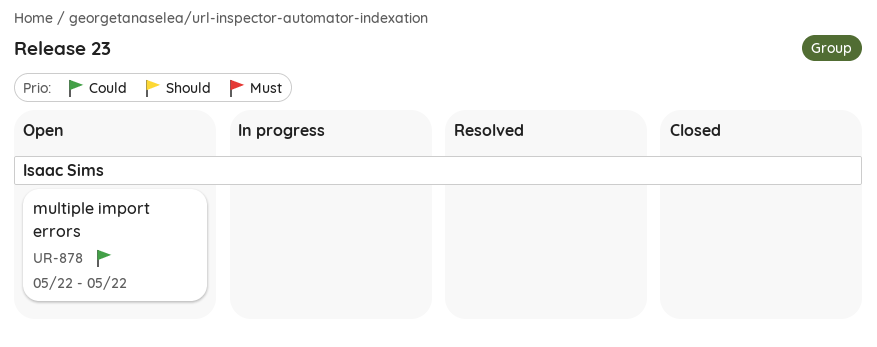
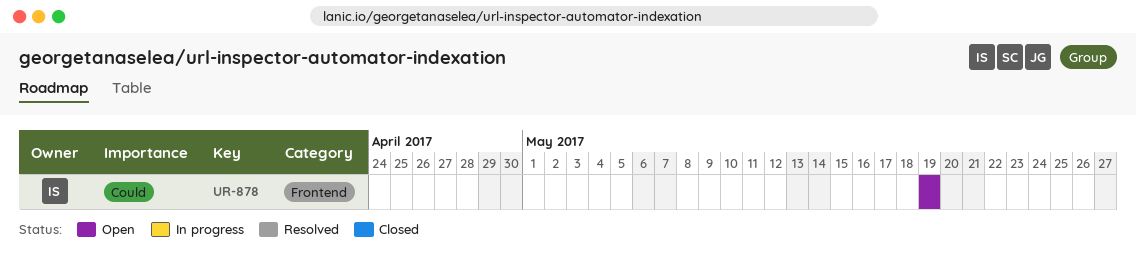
UR-878, start: May 22 -> May 19
UR-878, due: May 22 -> May 19

